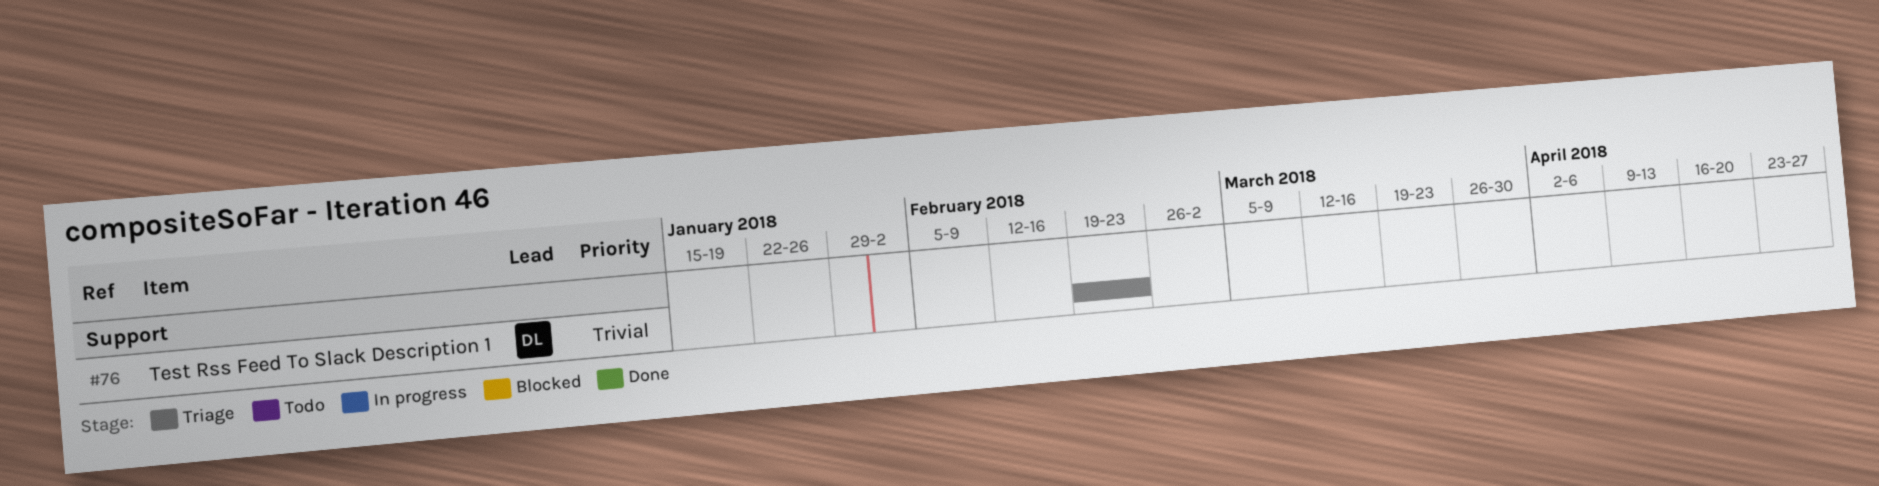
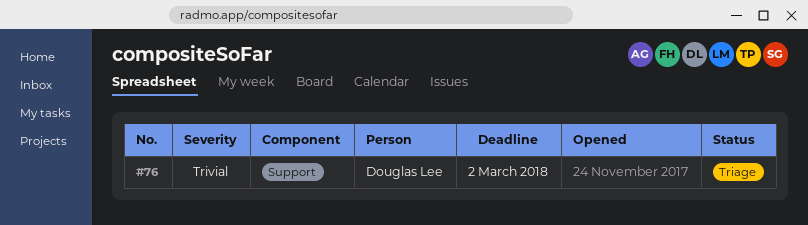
#76, due: Feb 23 -> Mar 2

